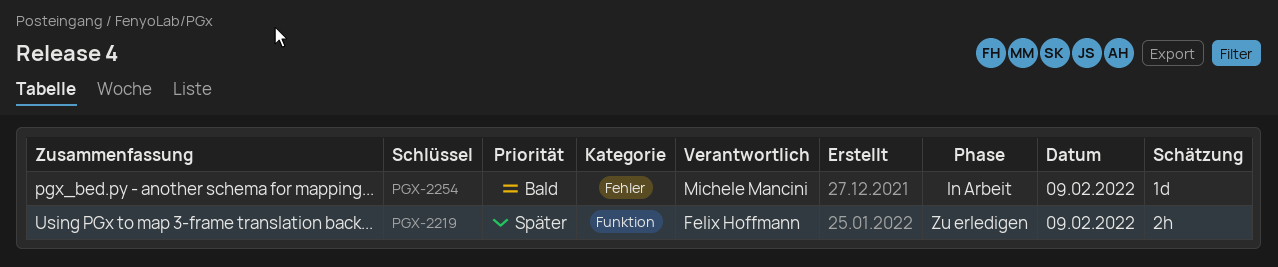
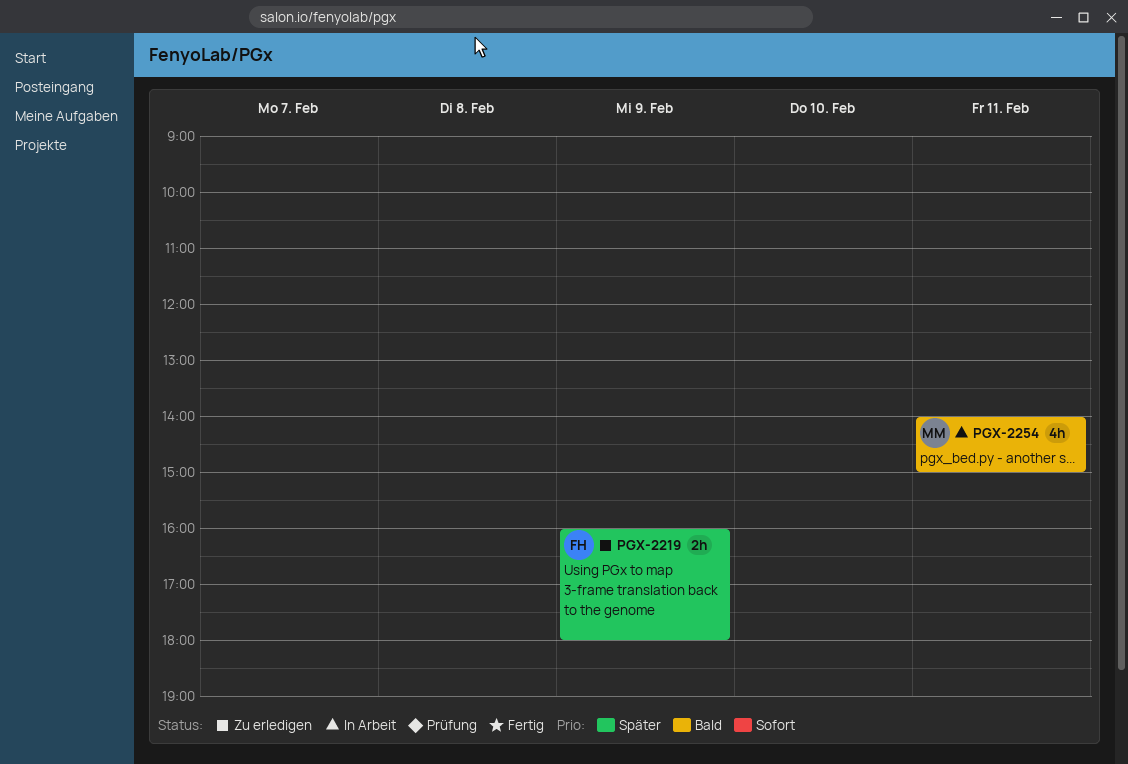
PGX-2254, estimate: 1d -> 4h
PGX-2254, day: Feb 9 -> Feb 11

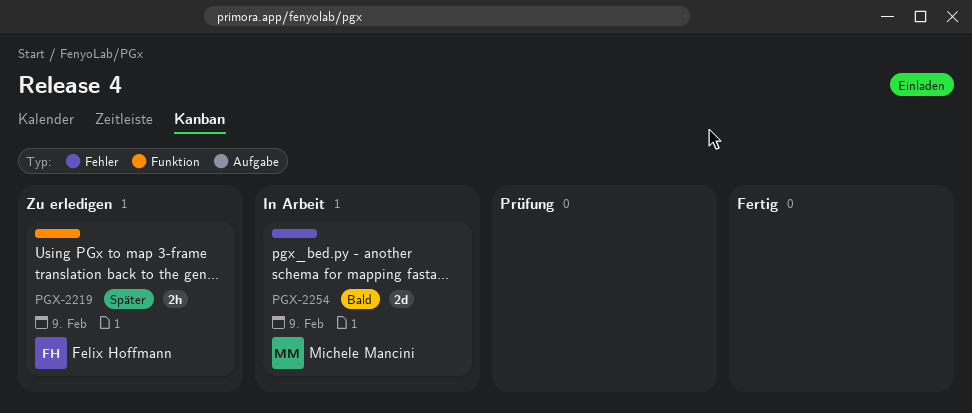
PGX-2254, estimate: 4h -> 2d
PGX-2254, day: Feb 11 -> Feb 9

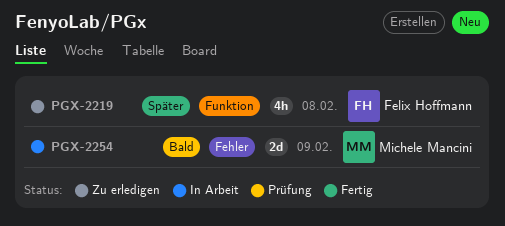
PGX-2219, estimate: 2h -> 4h
PGX-2219, day: Feb 9 -> Feb 8

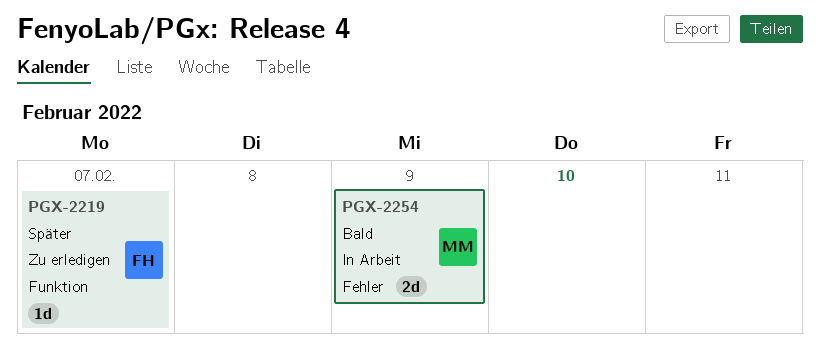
PGX-2219, estimate: 4h -> 1d
PGX-2219, day: Feb 8 -> Feb 7

